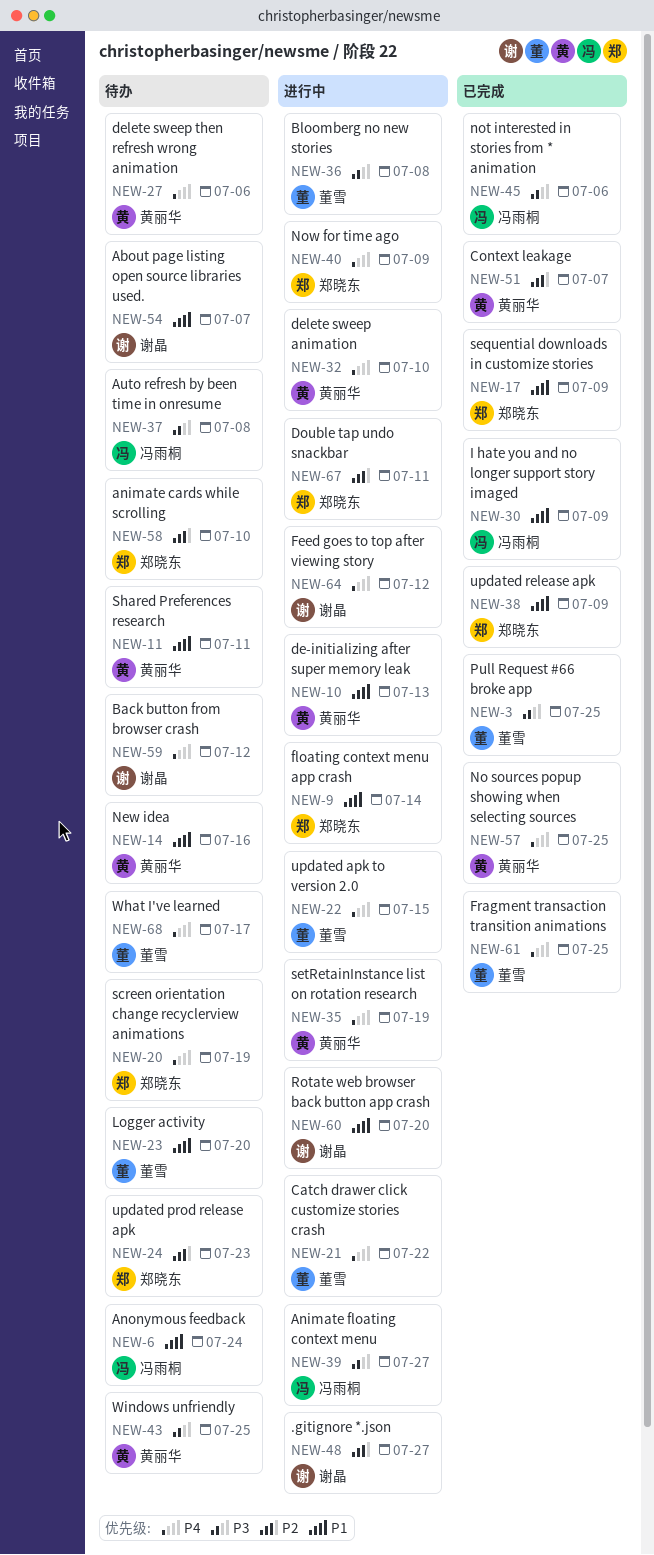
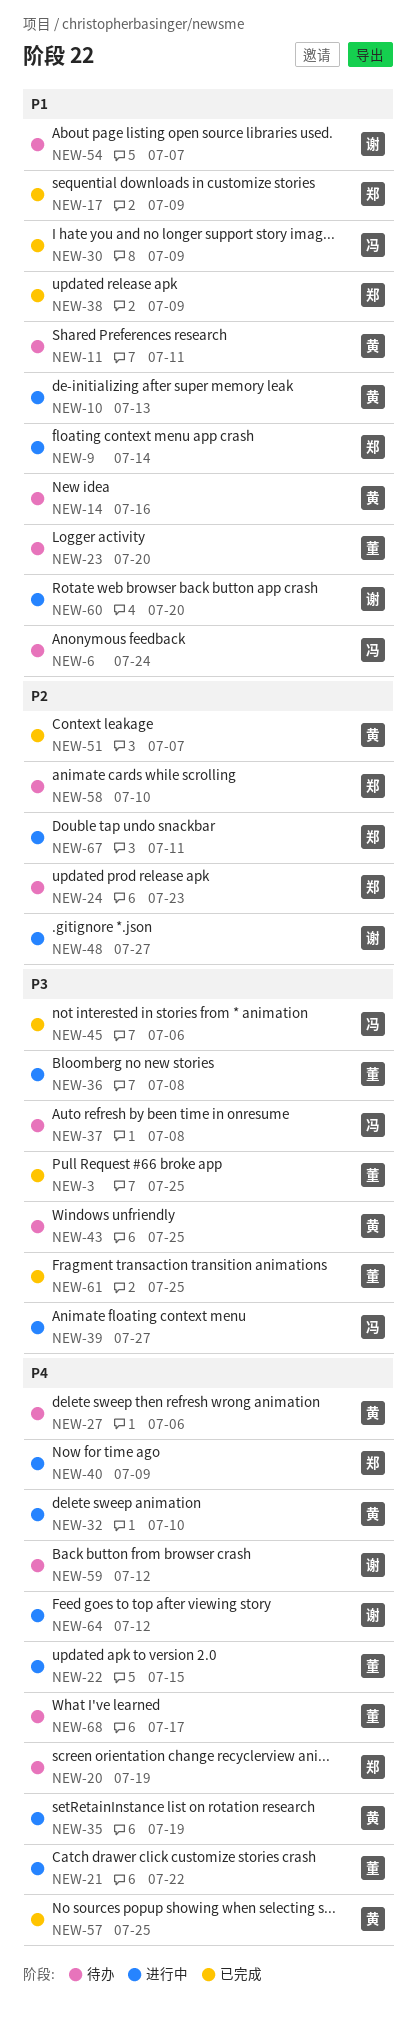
NEW-61, priority: P4 -> P3

